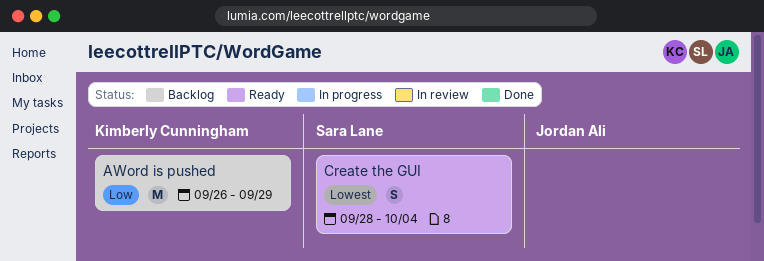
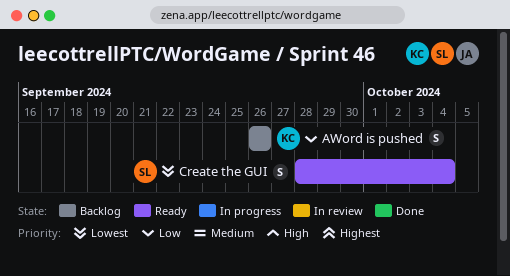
AWord is pushed, estimate: M -> S
AWord is pushed, due: Sep 29 -> Sep 26

